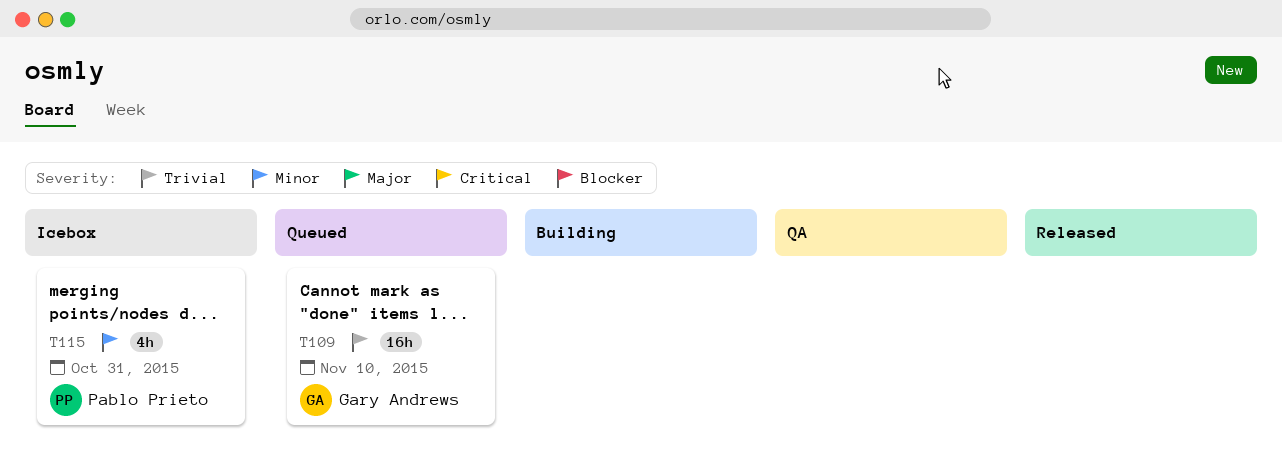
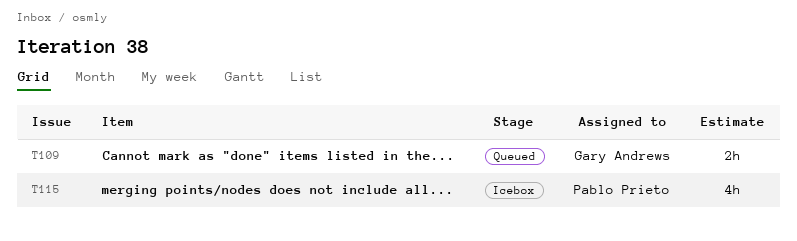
T109, estimate: 16h -> 2h

